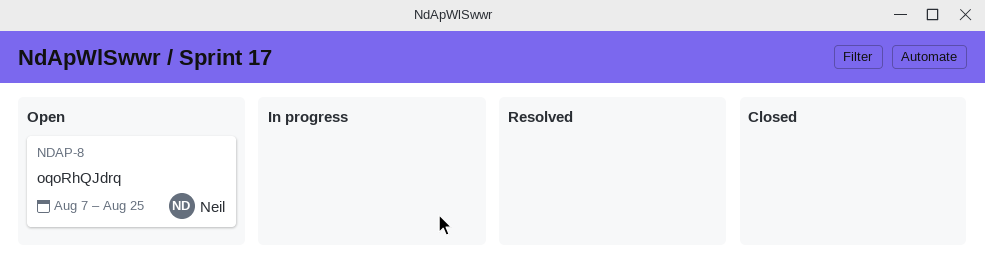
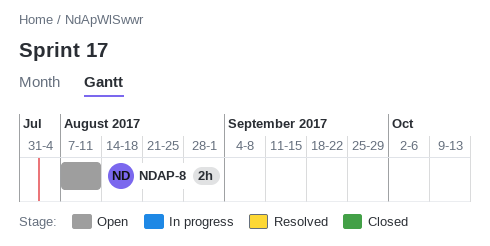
NDAP-8, due: Aug 25 -> Aug 11

